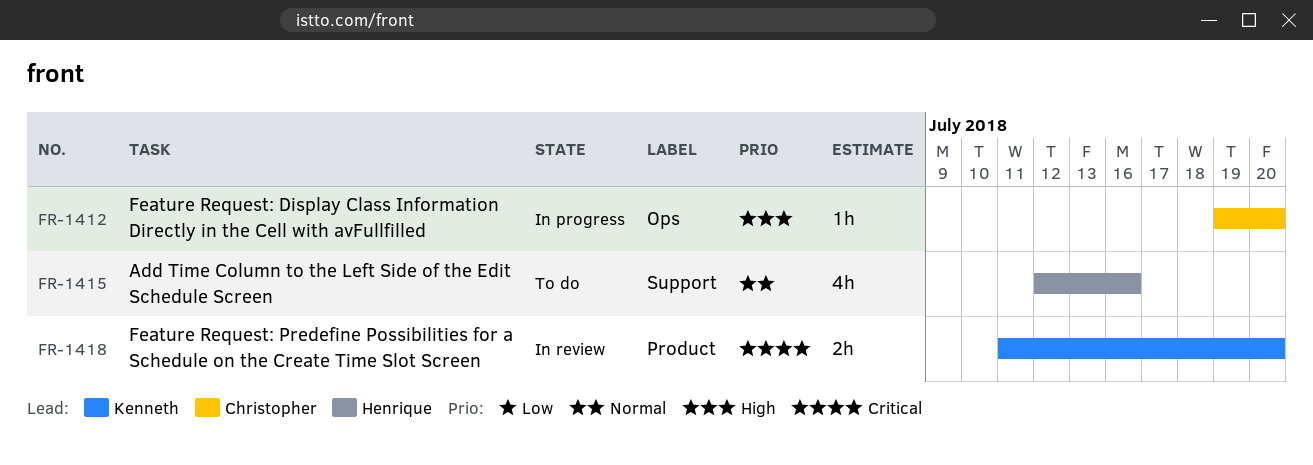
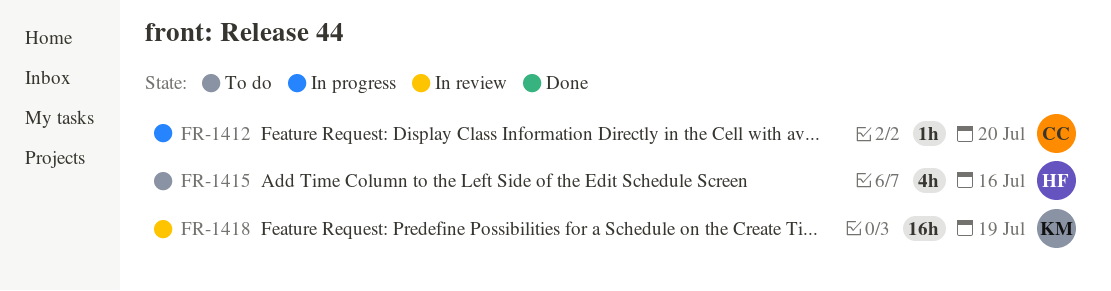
FR-1418, estimate: 2h -> 16h
FR-1418, due: Jul 20 -> Jul 19

